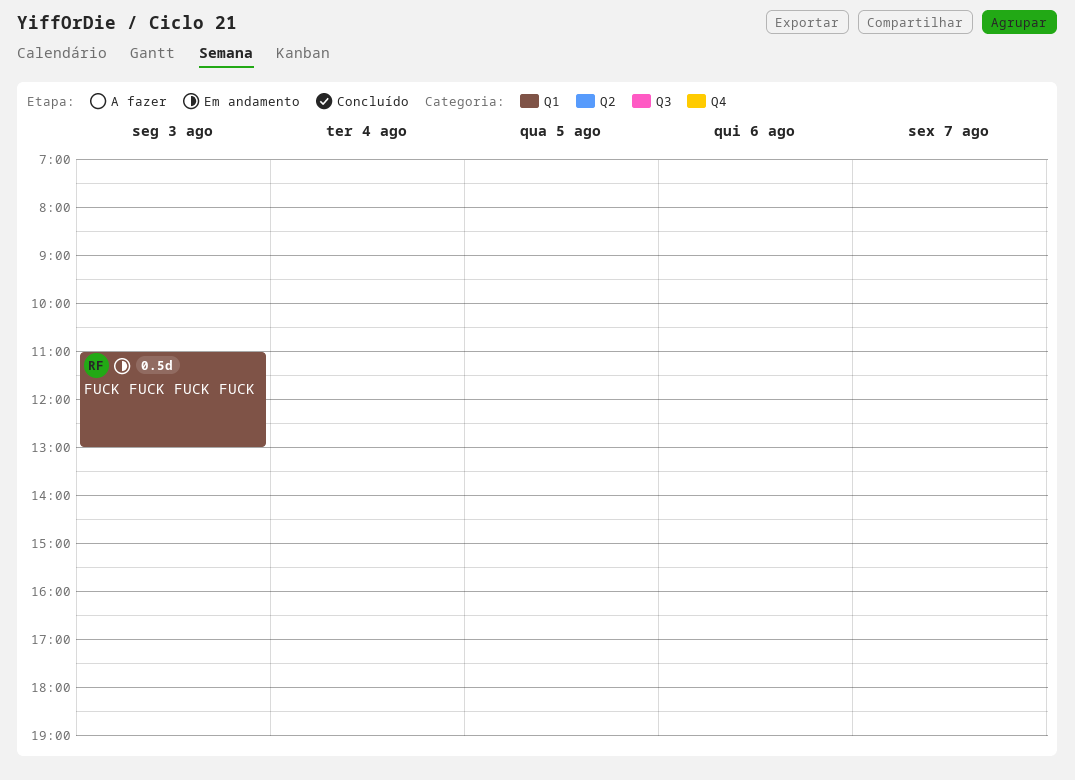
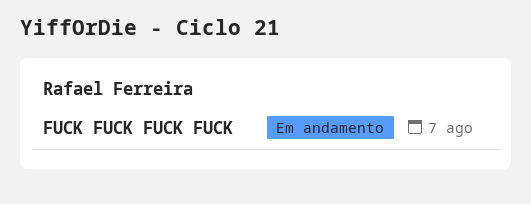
FUCK FUCK FUCK FUCK, day: Aug 3 -> Aug 7

